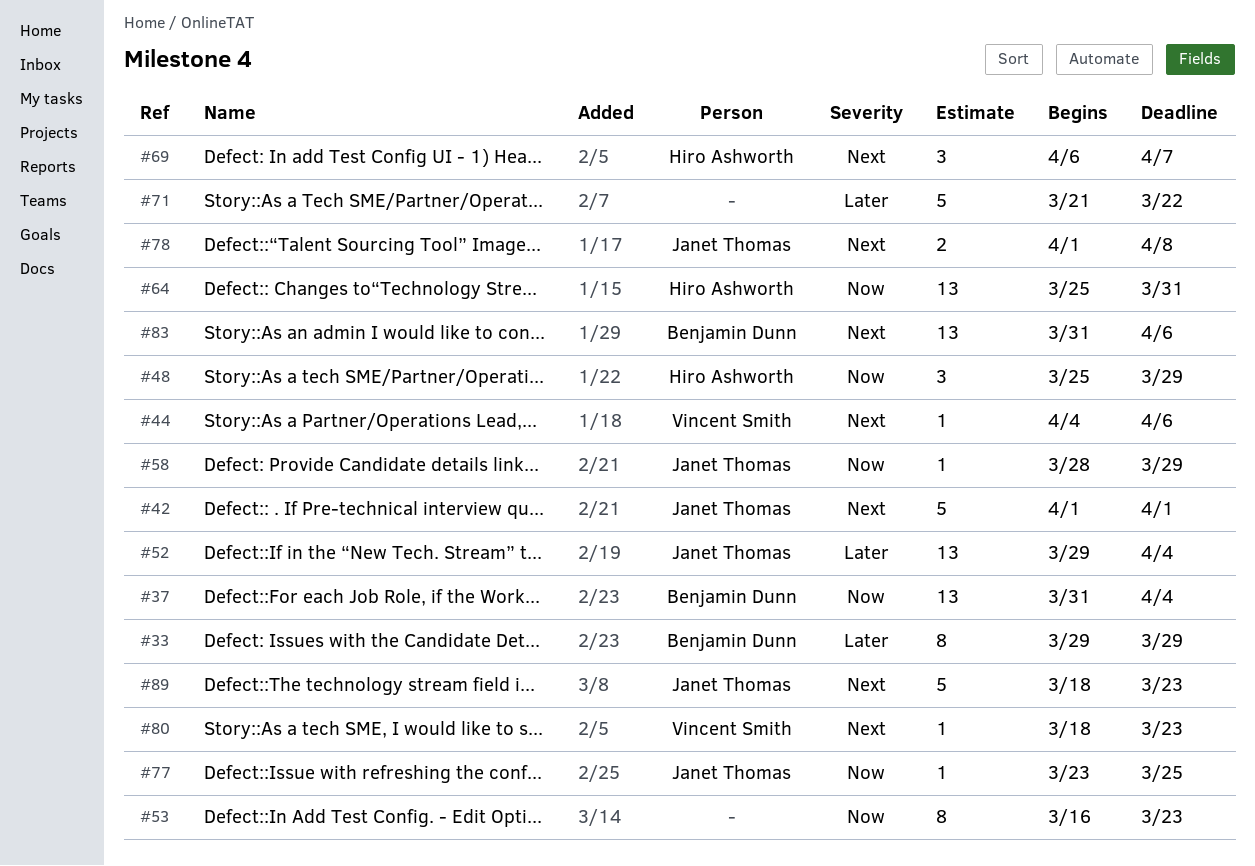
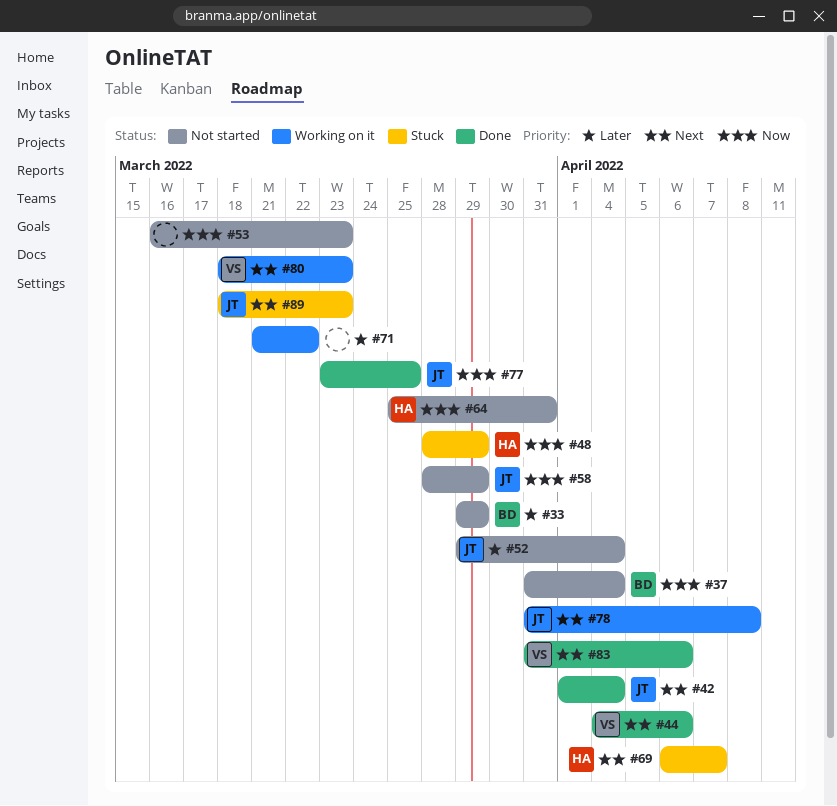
#42, due: Apr 1 -> Apr 4
#48, start: Mar 25 -> Mar 28
#78, start: Apr 1 -> Mar 31
#83, owner: Benjamin Dunn -> Vincent Smith

